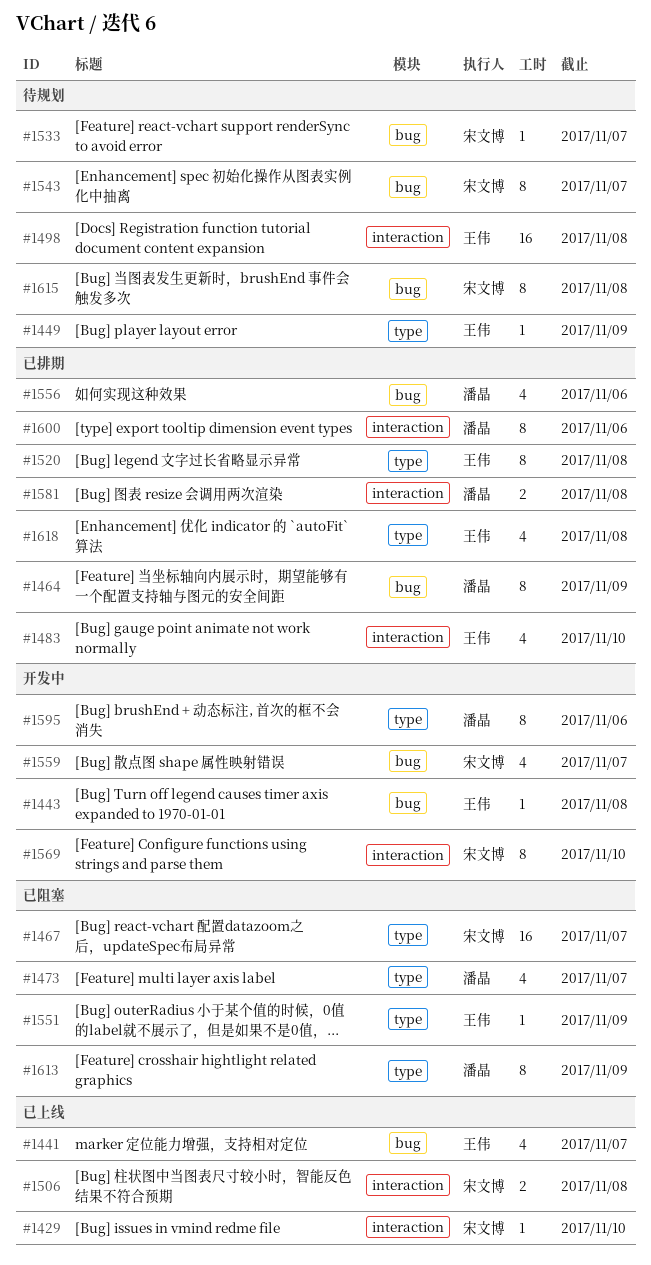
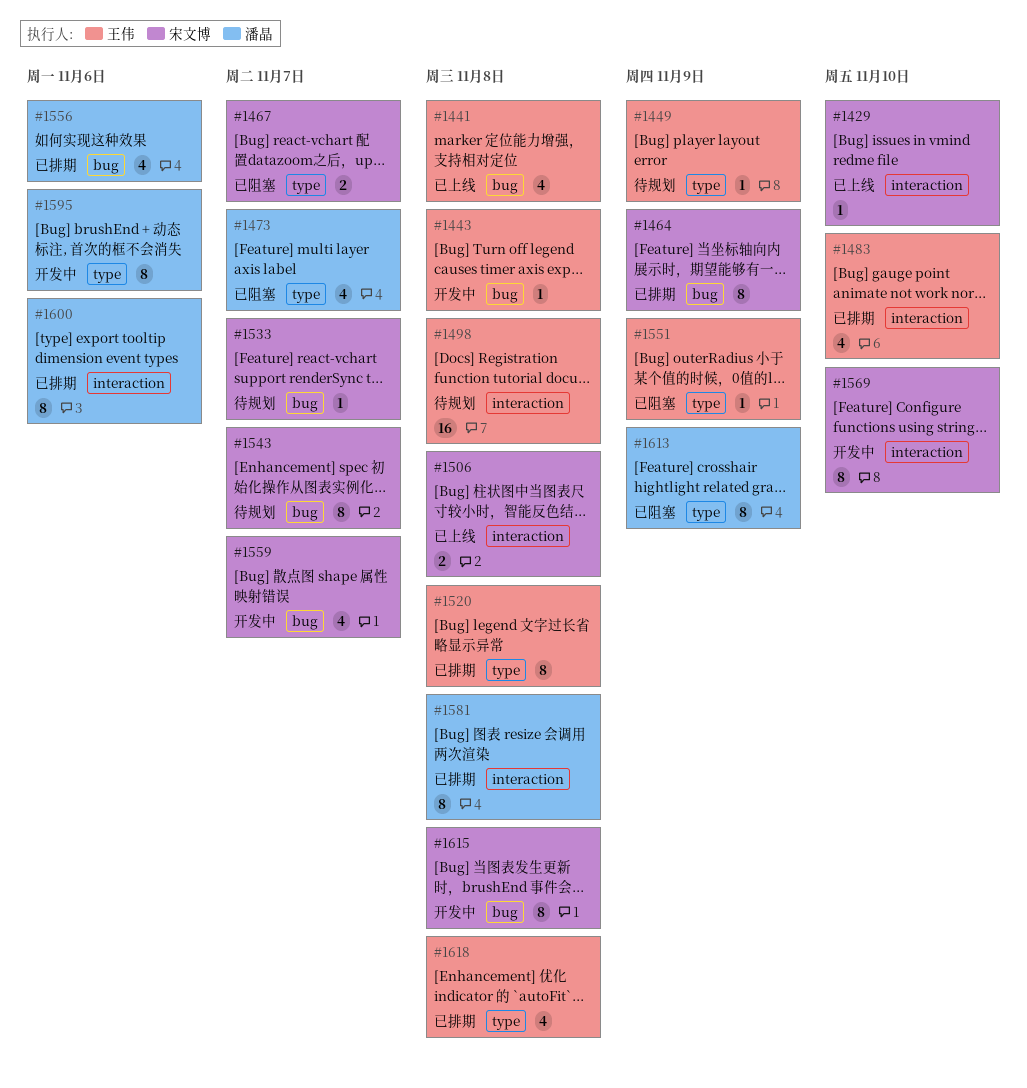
#1441, due: Nov 7 -> Nov 8
#1464, owner: 潘晶 -> 宋文博
#1467, estimate: 16 -> 2
#1581, estimate: 2 -> 8
#1615, status: 待规划 -> 开发中

